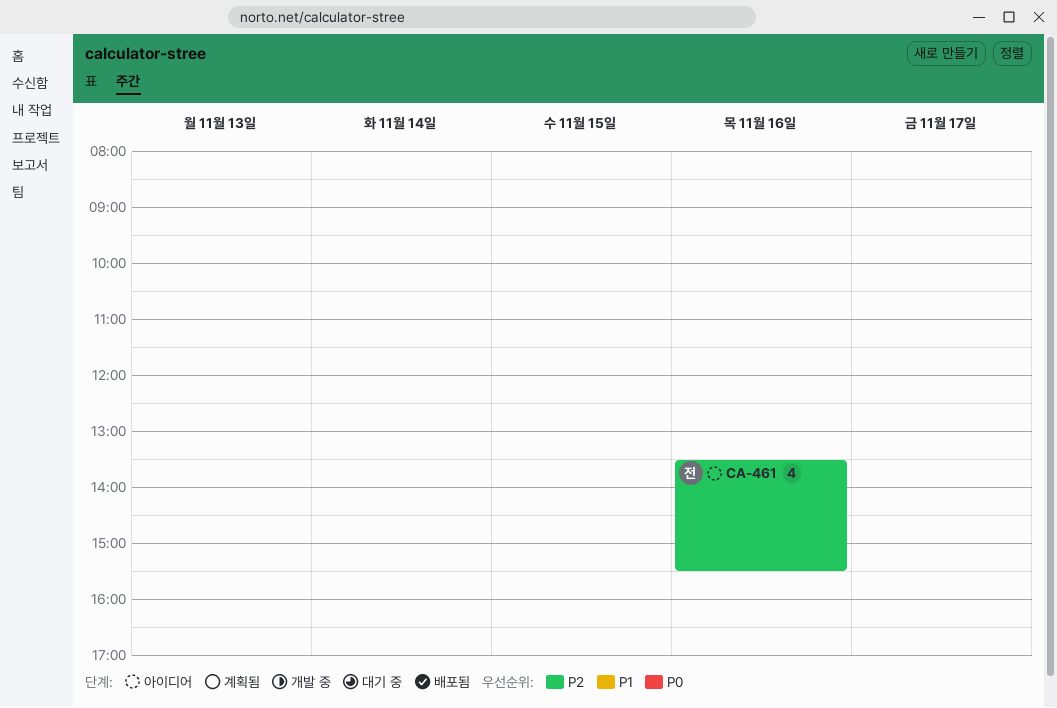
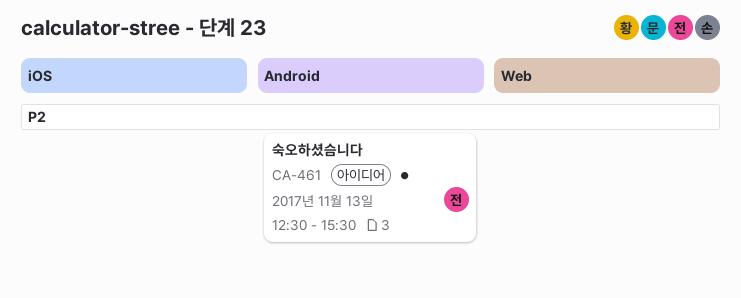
CA-461, estimate: 4 -> 1
CA-461, day: Nov 16 -> Nov 13
CA-461, begins: 13:30 -> 12:30

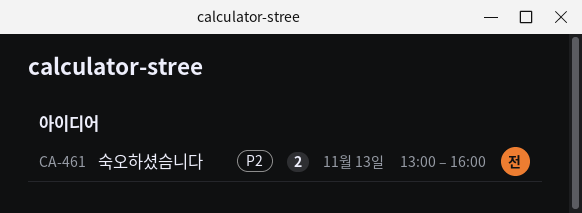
CA-461, estimate: 1 -> 2
CA-461, begins: 12:30 -> 13:00
CA-461, ends: 15:30 -> 16:00

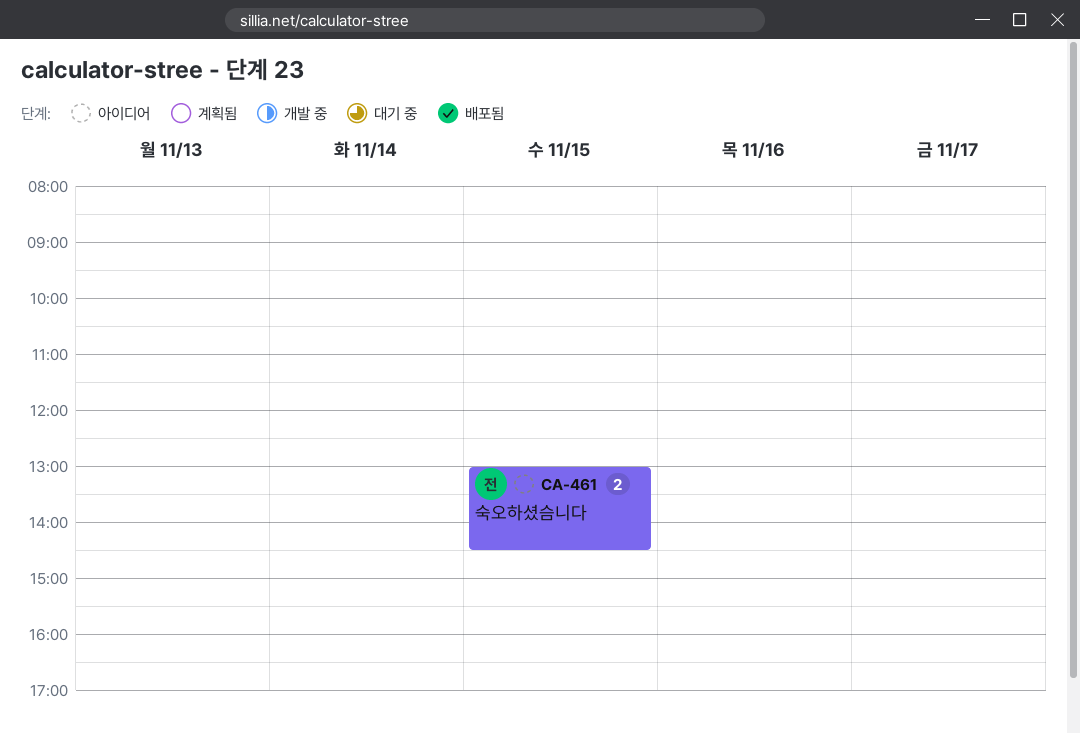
CA-461, day: Nov 13 -> Nov 15
CA-461, ends: 16:00 -> 14:30

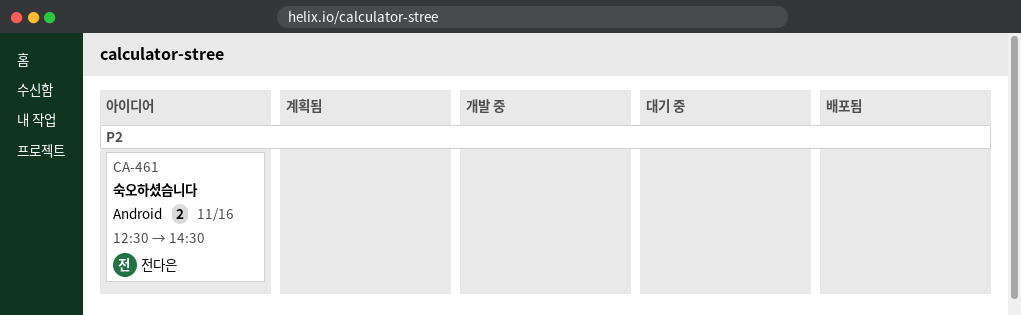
CA-461, day: Nov 15 -> Nov 16
CA-461, begins: 13:00 -> 12:30

